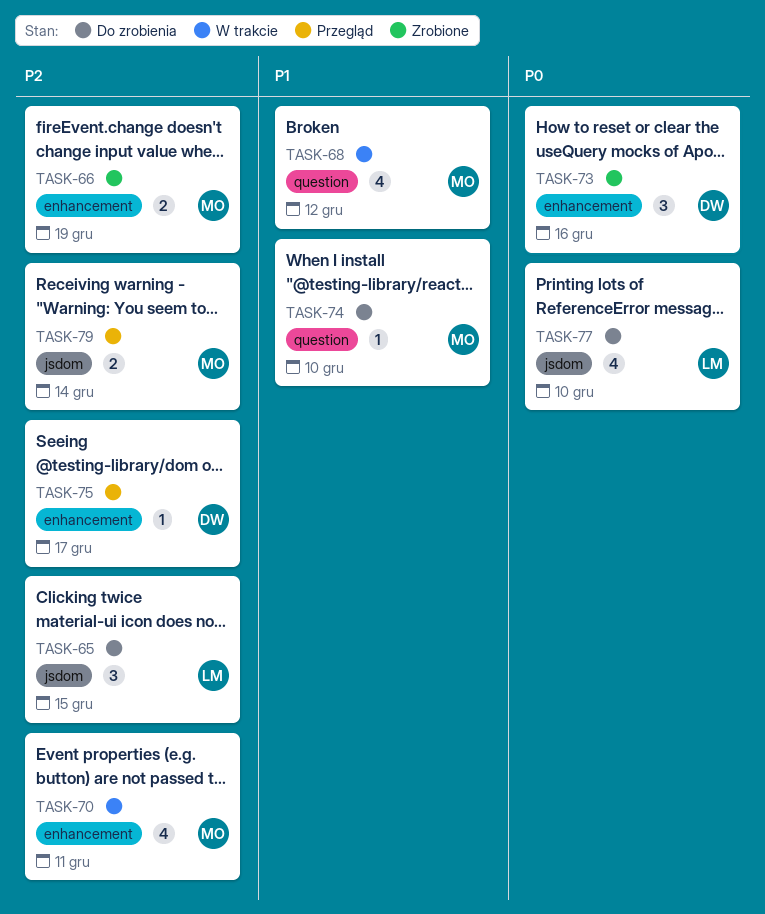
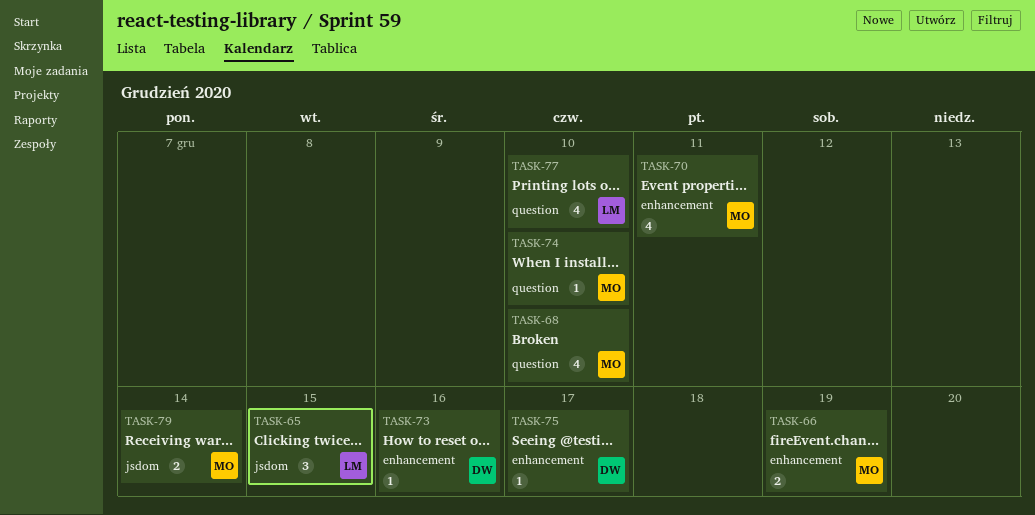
TASK-68, due: Dec 12 -> Dec 10
TASK-73, estimate: 3 -> 1
TASK-77, label: jsdom -> question

